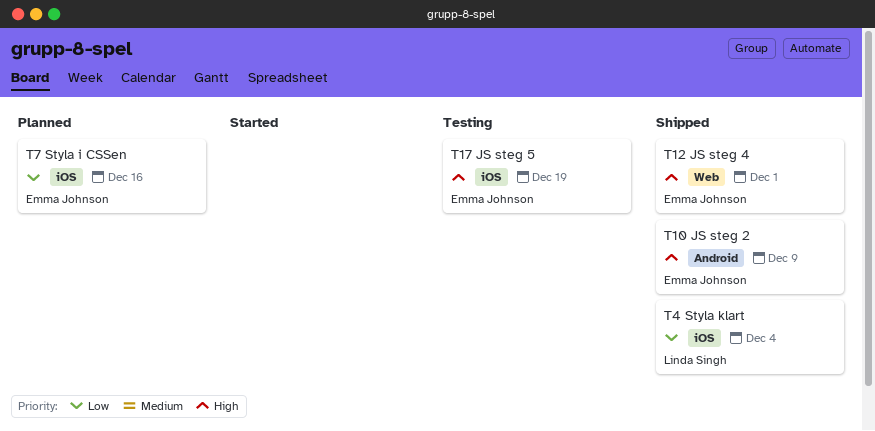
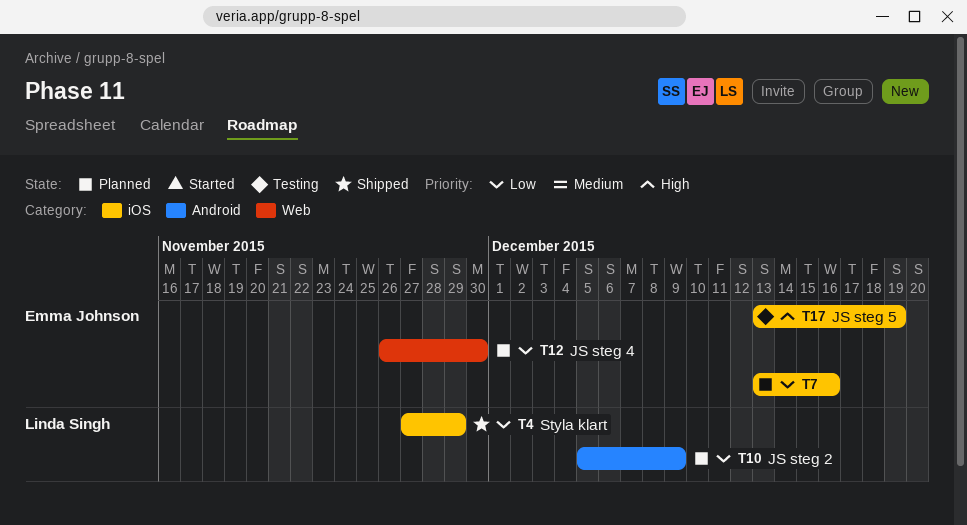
T4, due: Dec 4 -> Nov 29
T10, status: Shipped -> Planned
T10, owner: Emma Johnson -> Linda Singh
T10, priority: High -> Low
T12, status: Shipped -> Planned
T12, priority: High -> Low
T12, due: Dec 1 -> Nov 30

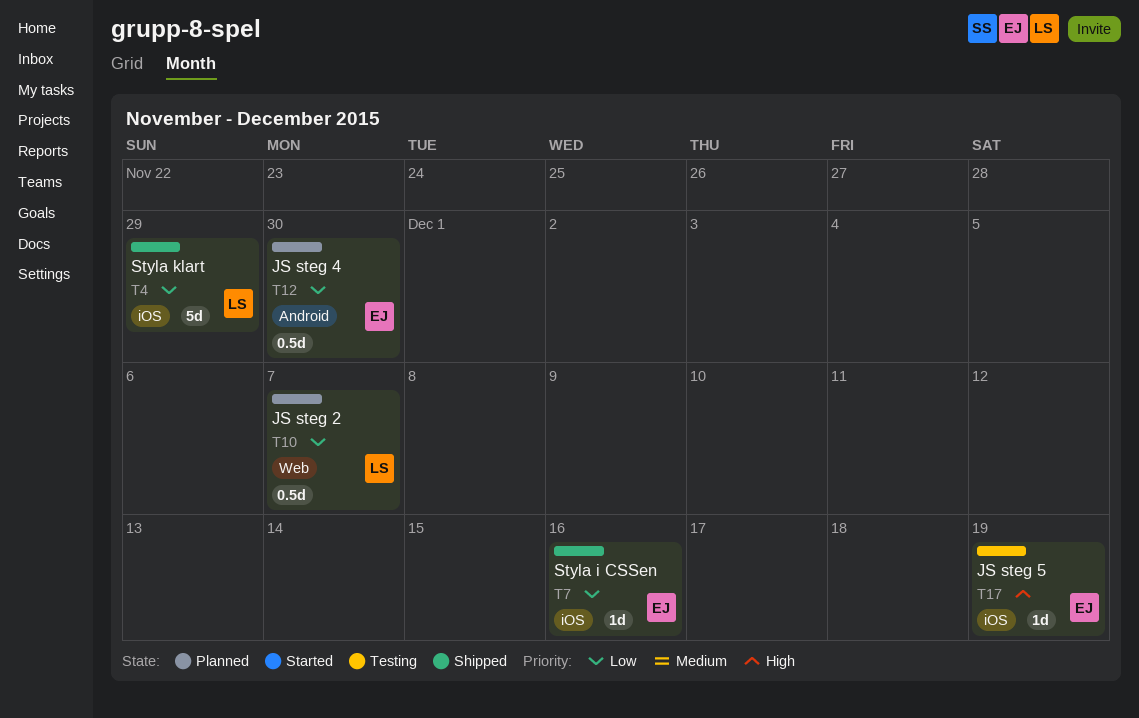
T7, status: Planned -> Shipped
T10, label: Android -> Web
T10, due: Dec 9 -> Dec 7
T12, label: Web -> Android

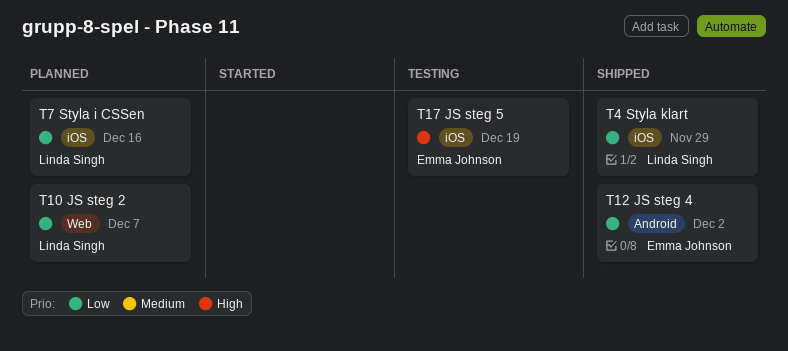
T7, status: Shipped -> Planned
T7, owner: Emma Johnson -> Linda Singh
T12, status: Planned -> Shipped
T12, due: Nov 30 -> Dec 2

